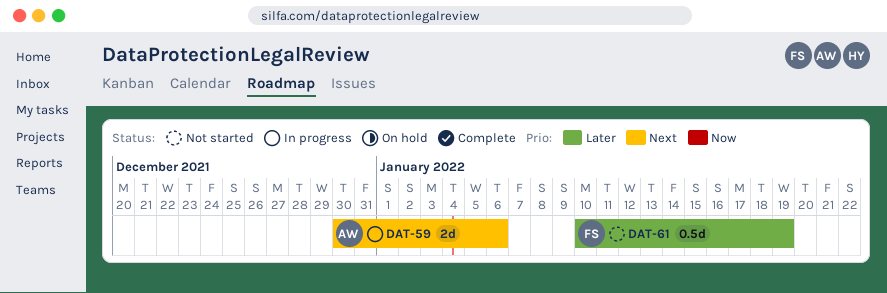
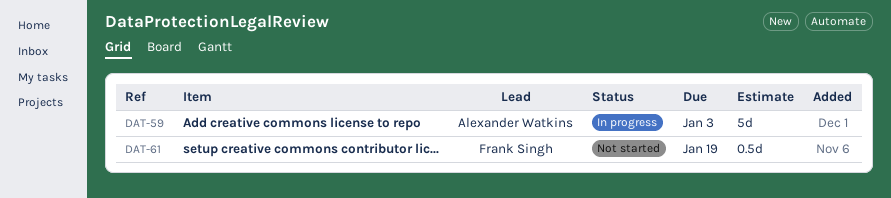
DAT-59, estimate: 2d -> 5d
DAT-59, due: Jan 6 -> Jan 3

